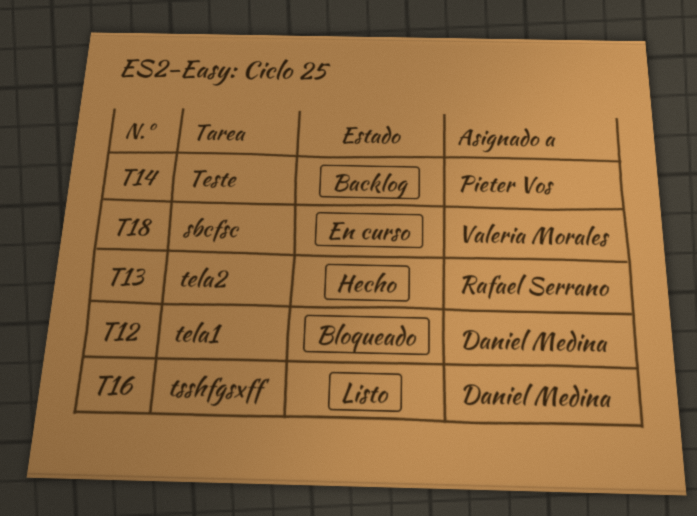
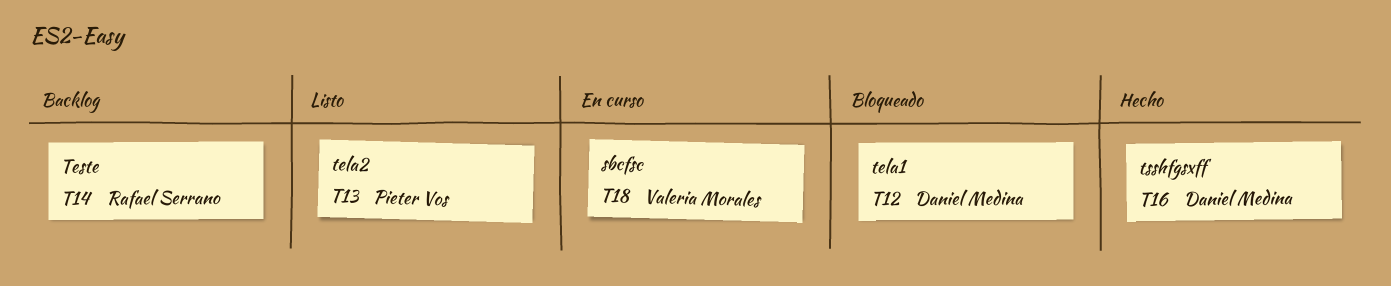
T13, status: Hecho -> Listo
T13, owner: Rafael Serrano -> Pieter Vos
T14, owner: Pieter Vos -> Rafael Serrano
T16, status: Listo -> Hecho

